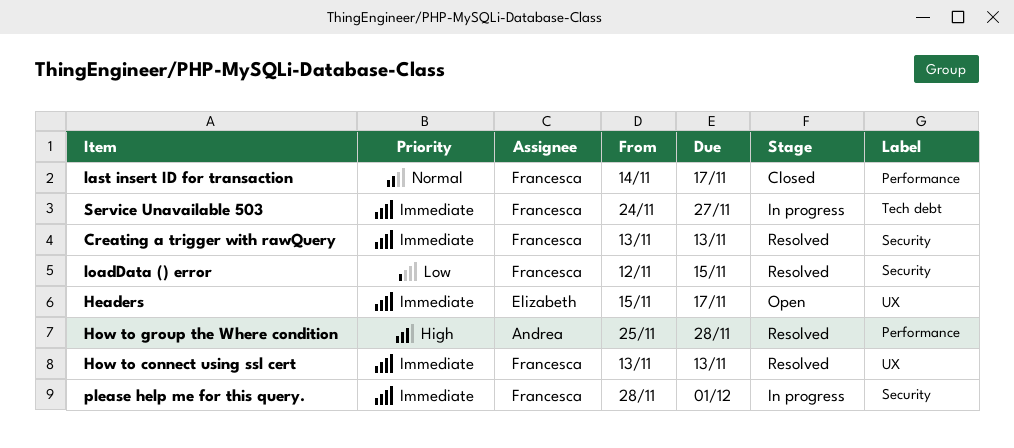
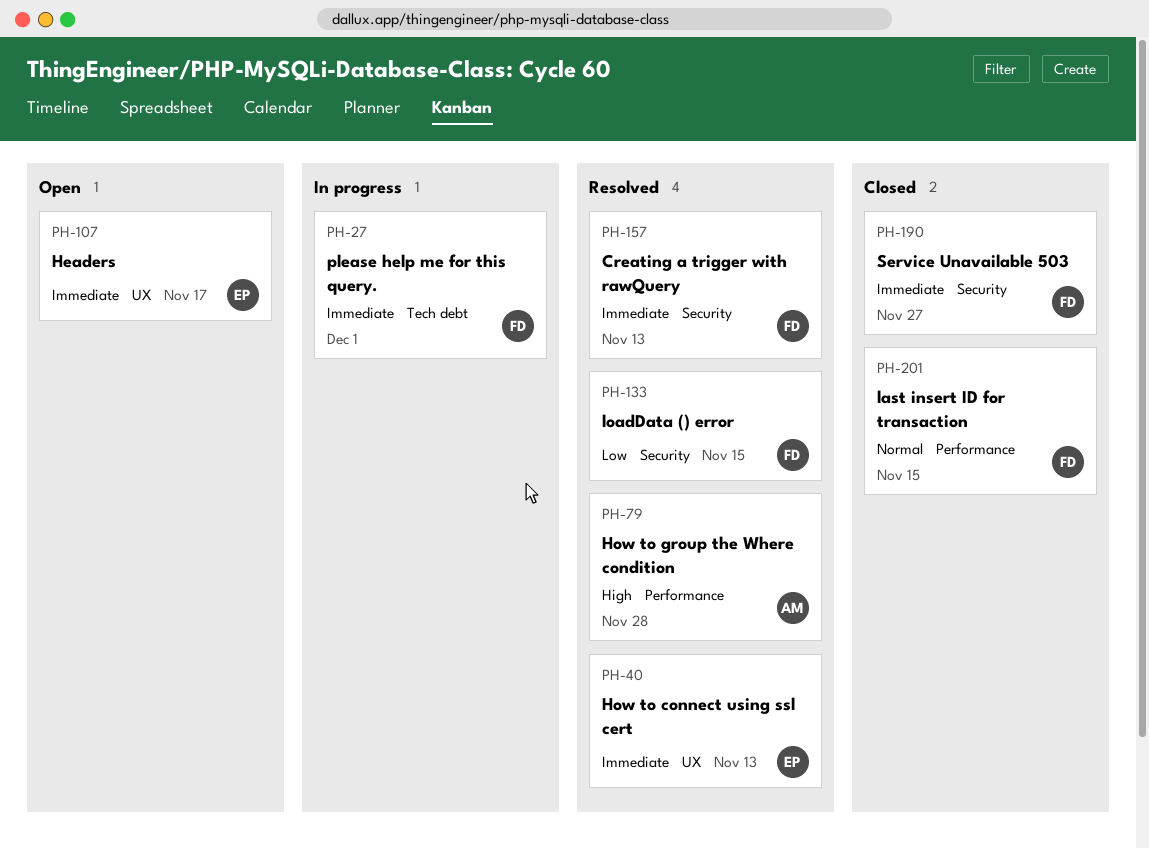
How to connect using ssl cert, owner: Francesca -> Elizabeth
last insert ID for transaction, due: Nov 17 -> Nov 15
please help me for this query., label: Security -> Tech debt
Service Unavailable 503, status: In progress -> Closed
Service Unavailable 503, label: Tech debt -> Security

